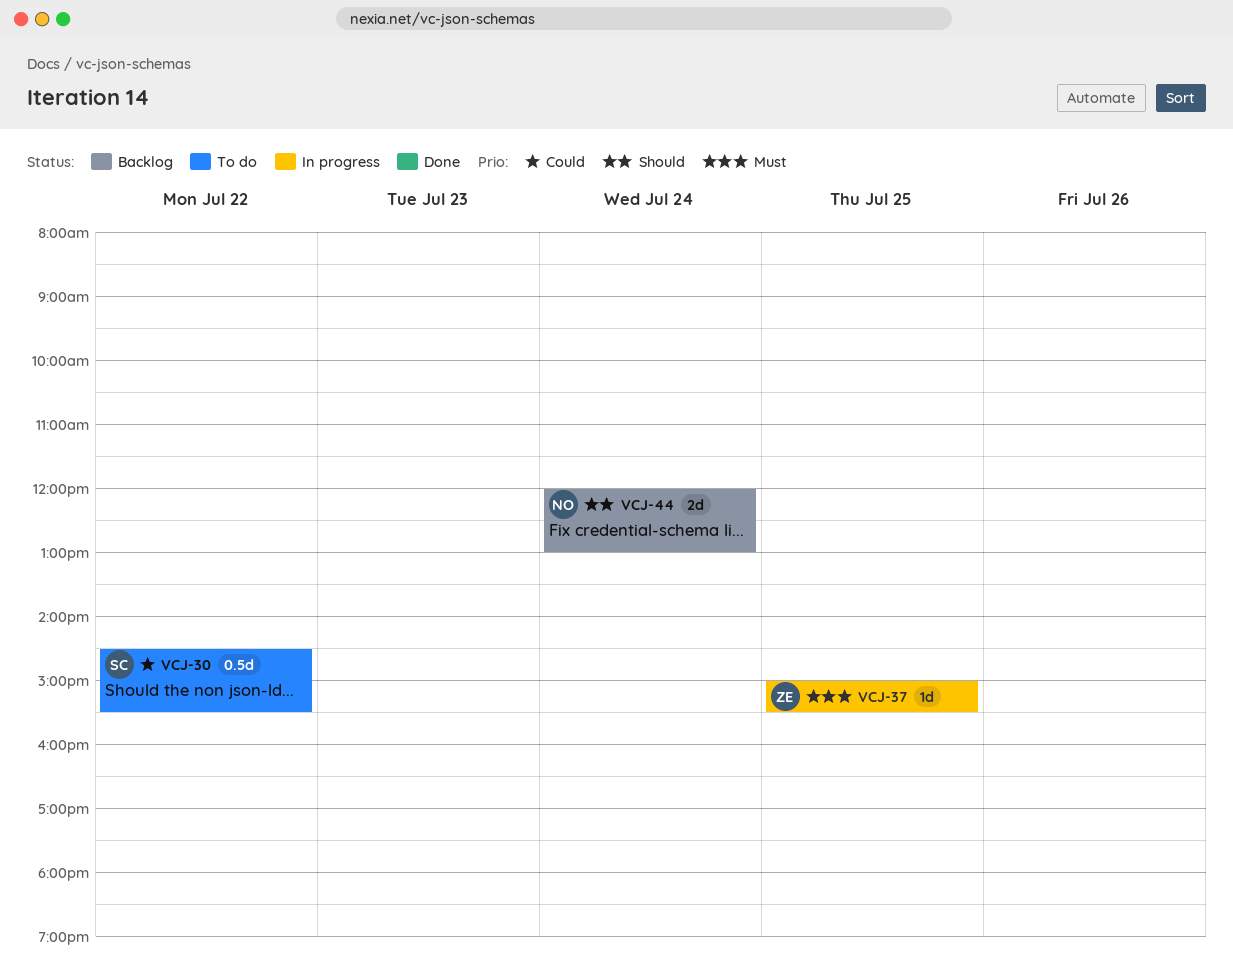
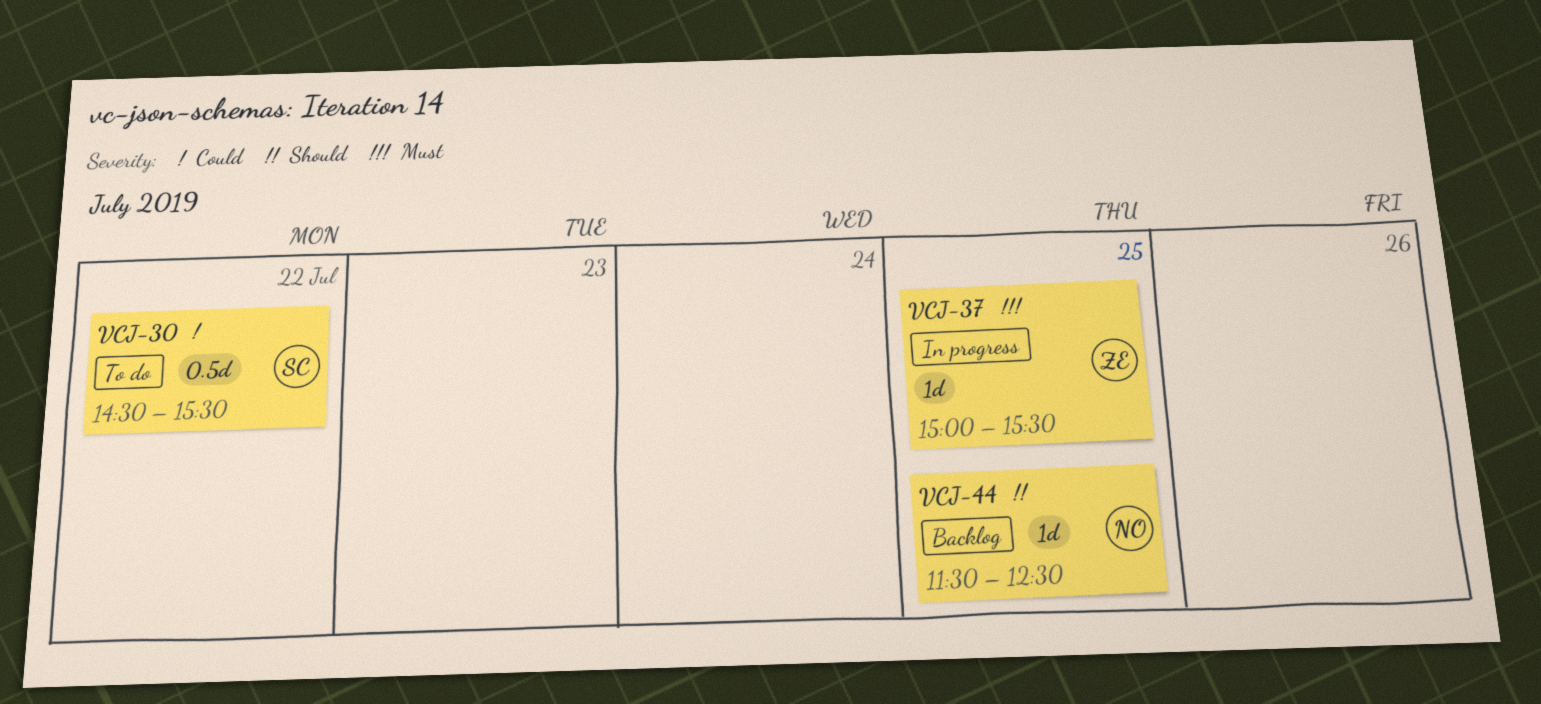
VCJ-44, estimate: 2d -> 1d
VCJ-44, day: Jul 24 -> Jul 25
VCJ-44, begins: 12:00 -> 11:30
VCJ-44, ends: 13:00 -> 12:30

